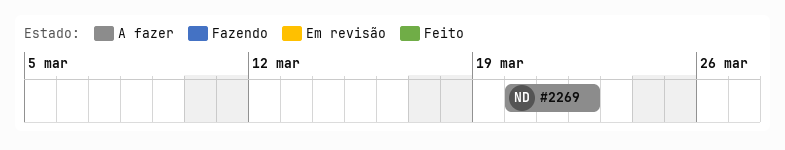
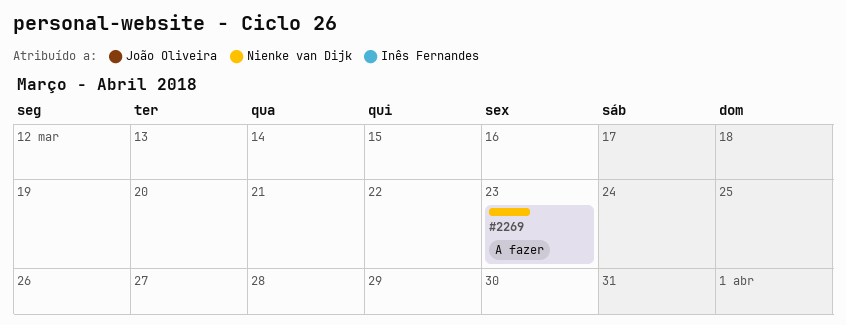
#2269, due: Mar 22 -> Mar 23

